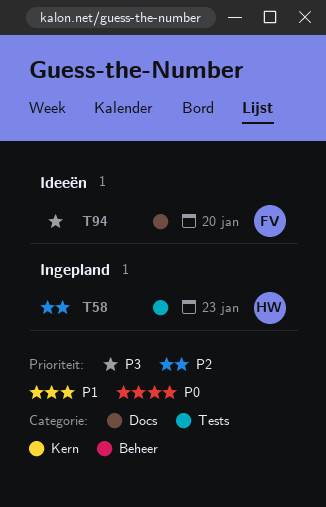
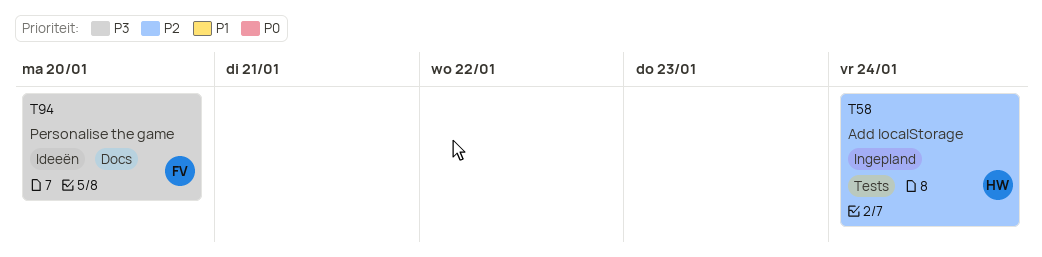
T58, due: Jan 23 -> Jan 24

